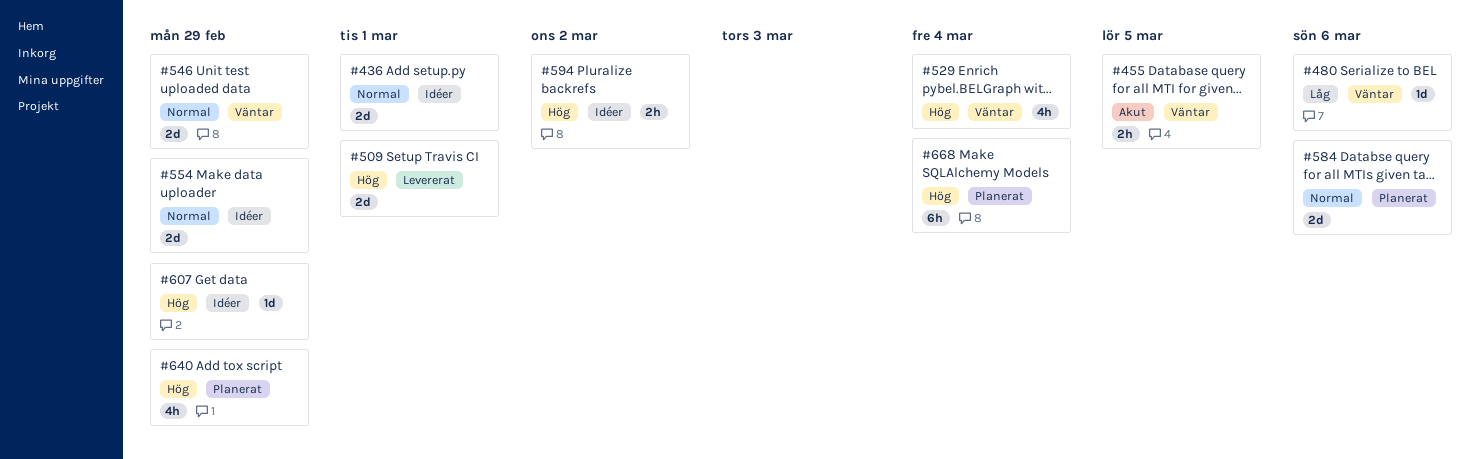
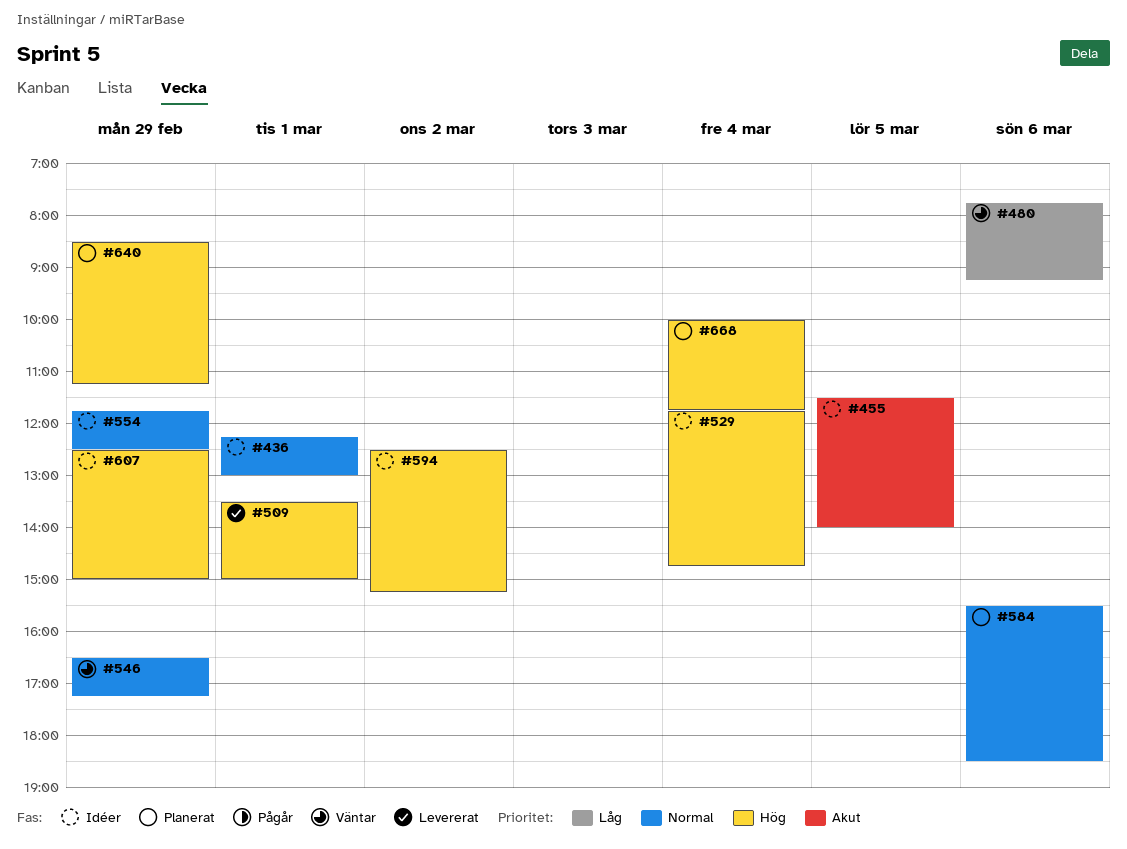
#455, status: Väntar -> Idéer
#529, status: Väntar -> Idéer

